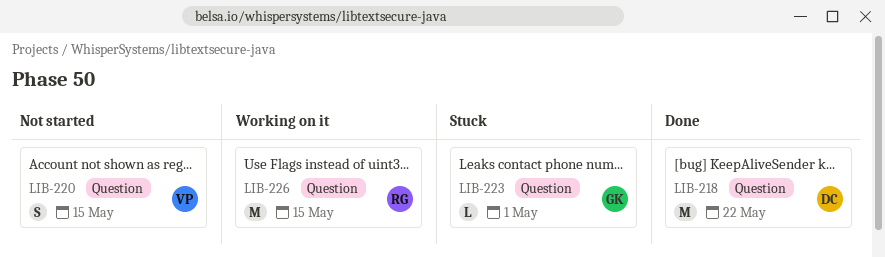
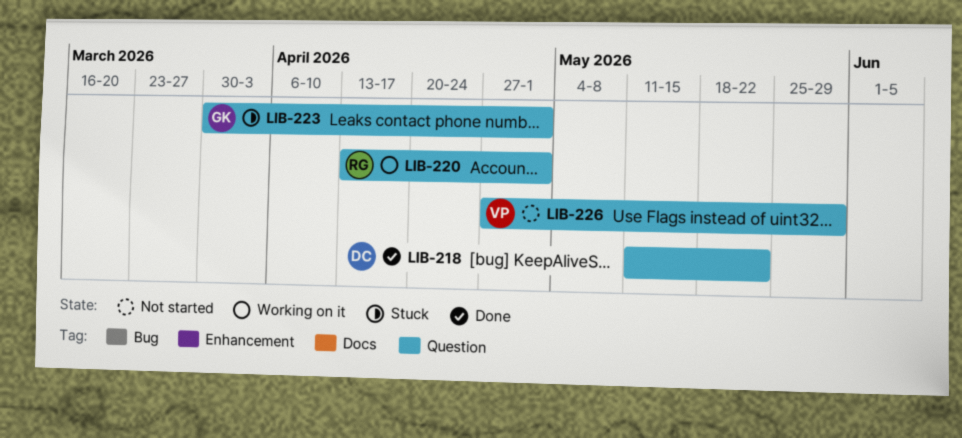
LIB-220, status: Not started -> Working on it
LIB-220, owner: VP -> RG
LIB-220, due: May 15 -> May 1
LIB-226, status: Working on it -> Not started
LIB-226, owner: RG -> VP
LIB-226, due: May 15 -> May 29

